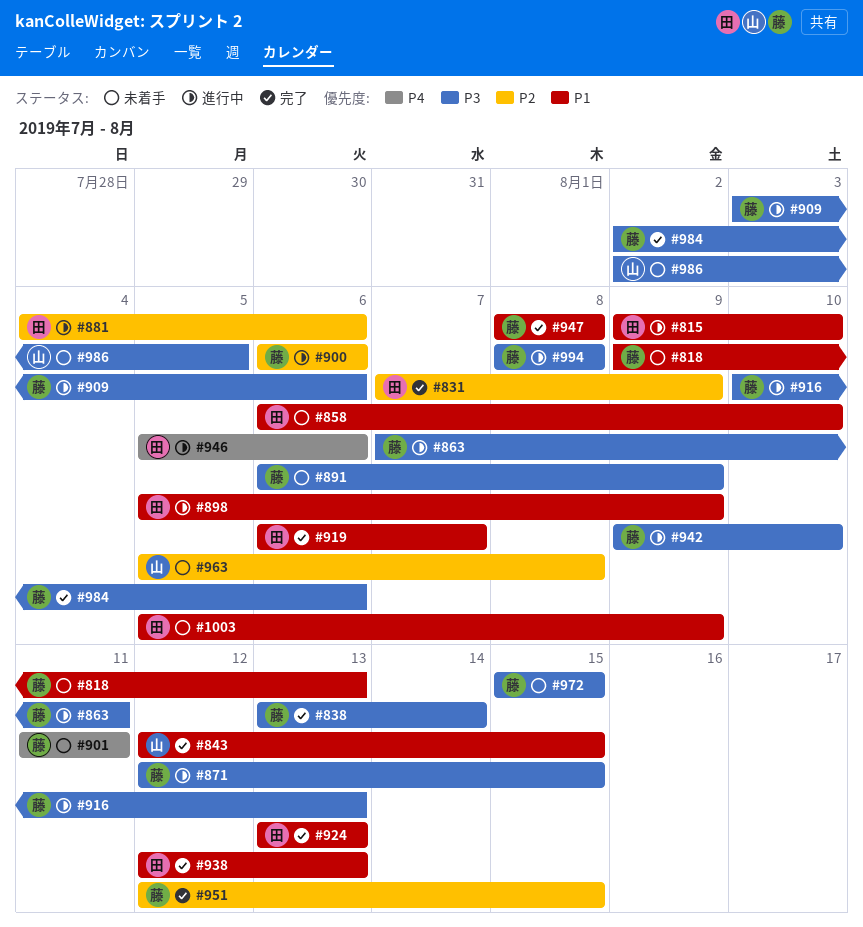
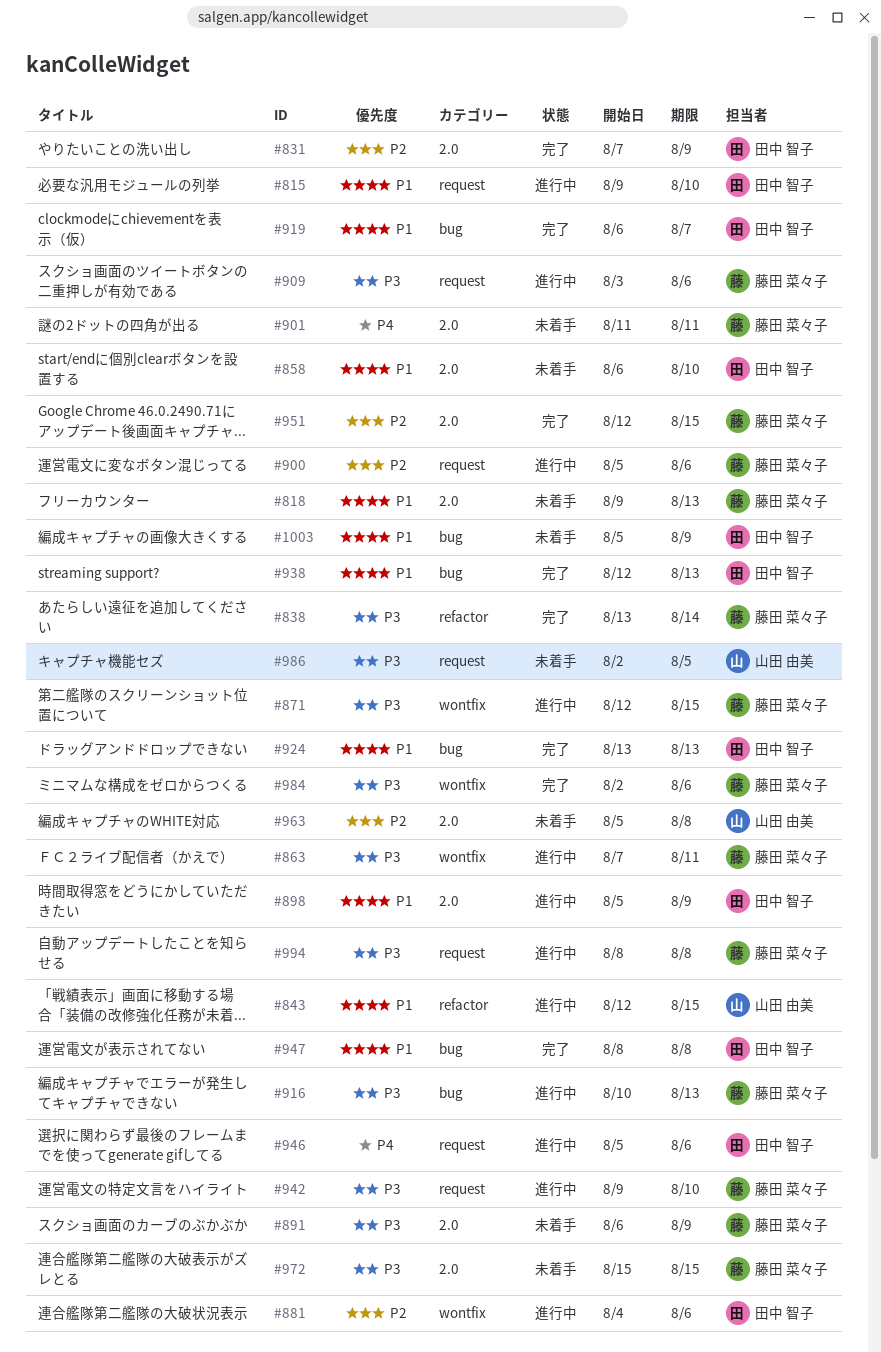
#843, status: 完了 -> 進行中
#900, start: Aug 6 -> Aug 5
#947, owner: 藤田 菜々子 -> 田中 智子

